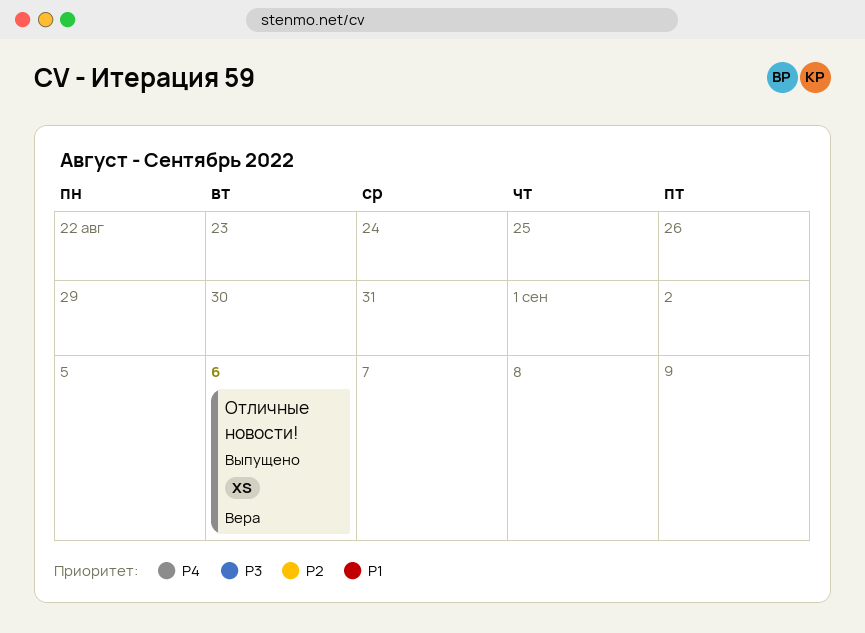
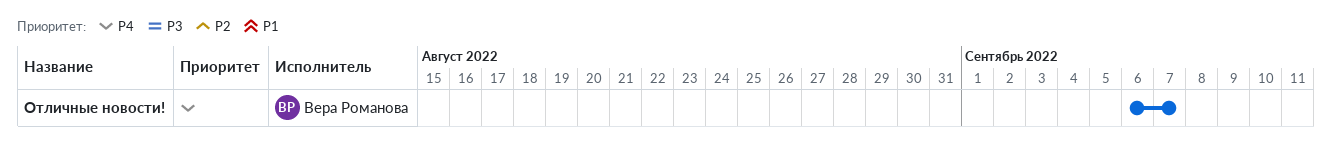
Отличные новости!, due: Sep 6 -> Sep 7

